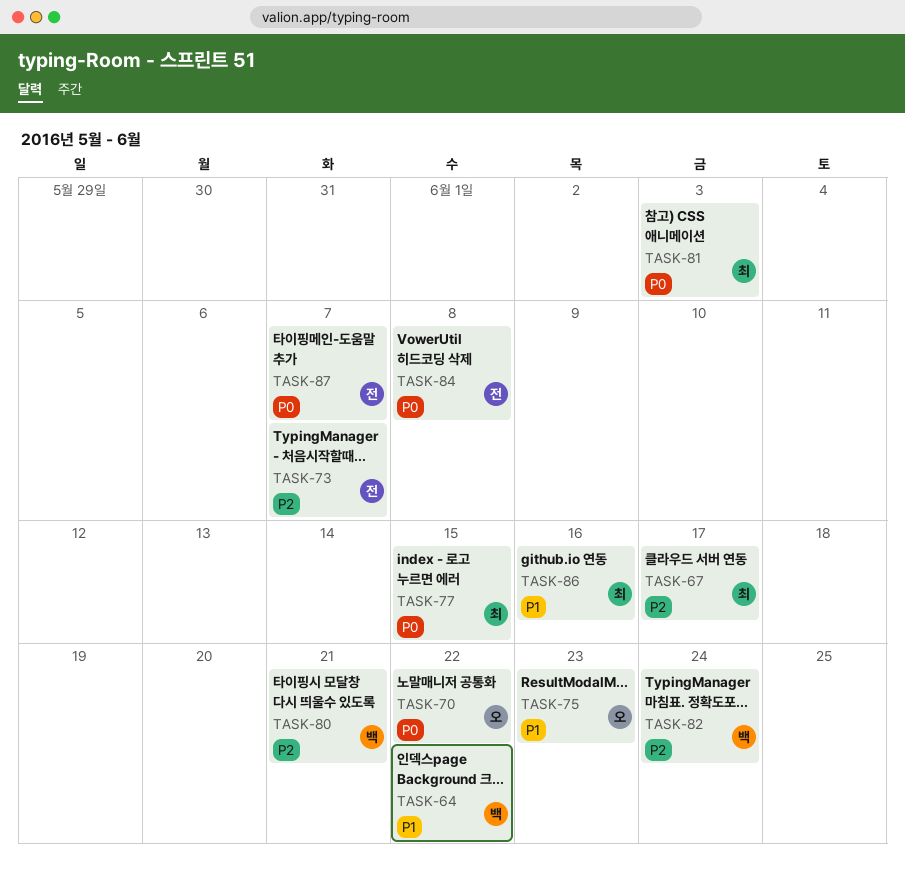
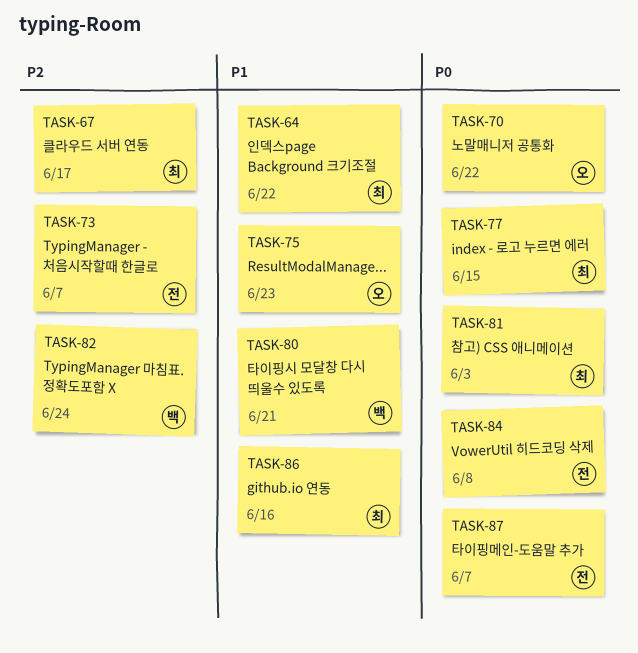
TASK-64, owner: 백 -> 최
TASK-80, priority: P2 -> P1

